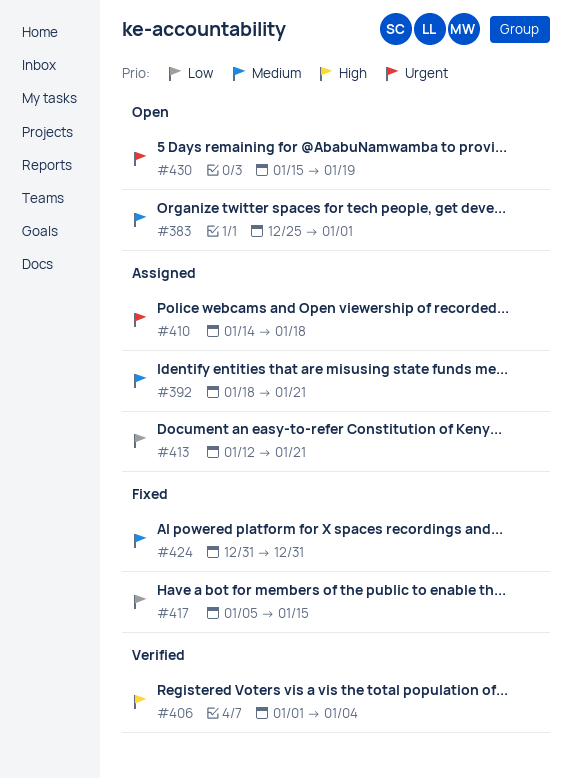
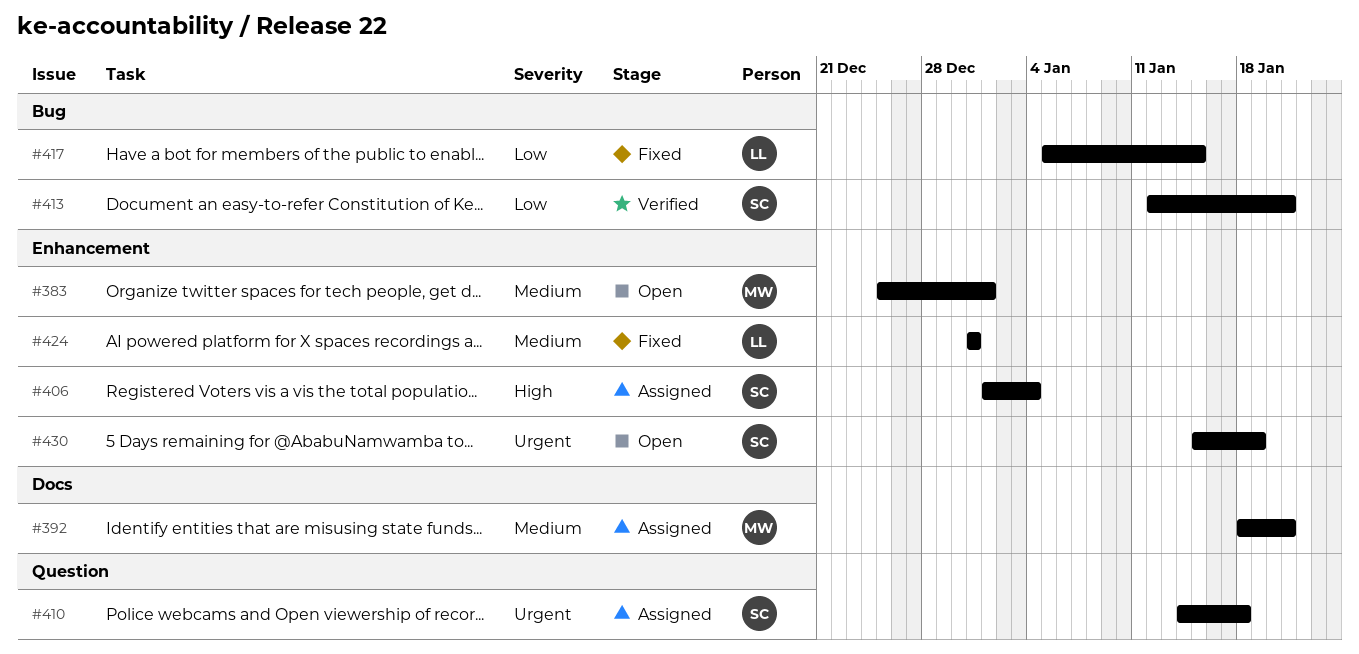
#406, status: Verified -> Assigned
#413, status: Assigned -> Verified

